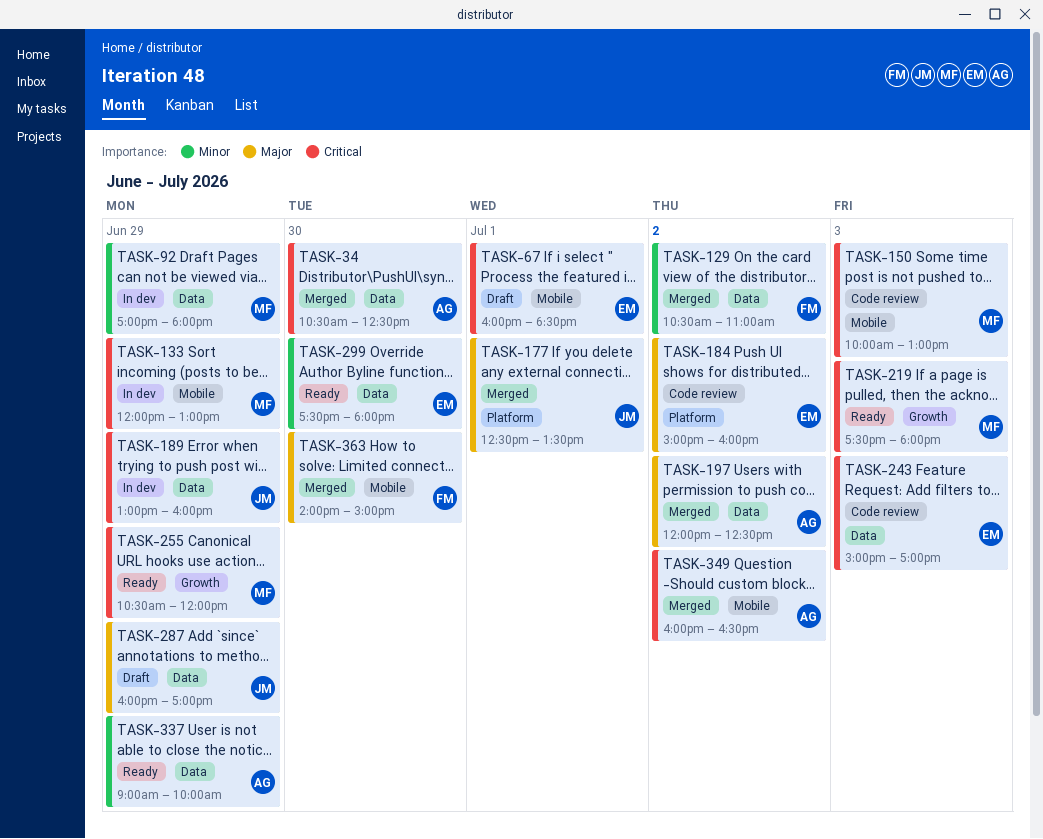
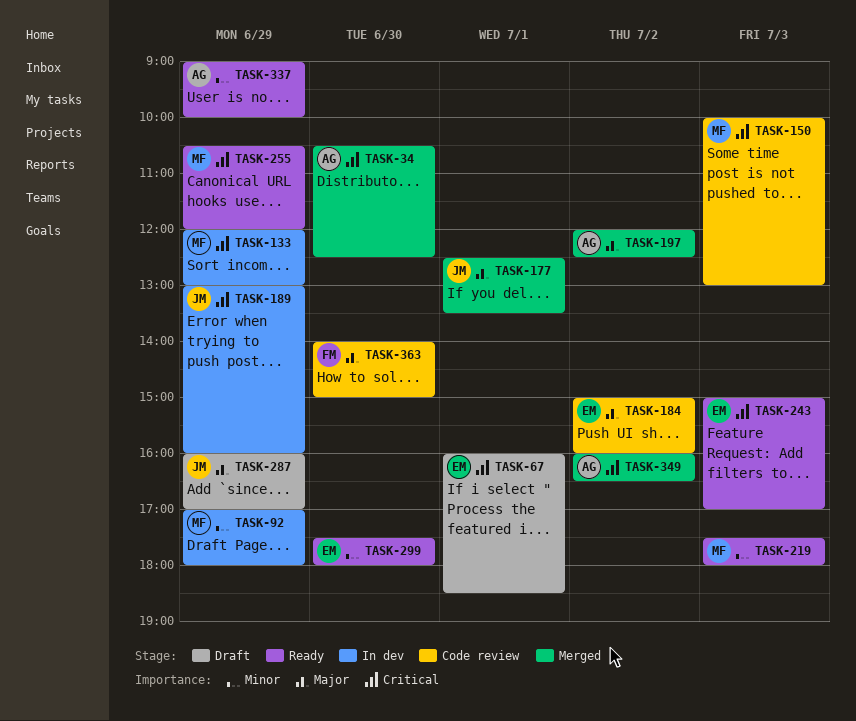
TASK-129: present -> none
TASK-219, priority: Critical -> Minor
TASK-243, status: Code review -> Ready
TASK-363, status: Merged -> Code review

